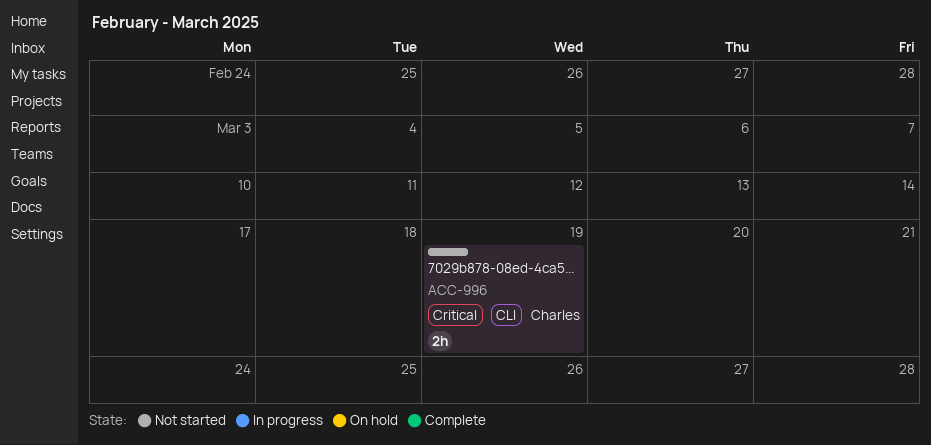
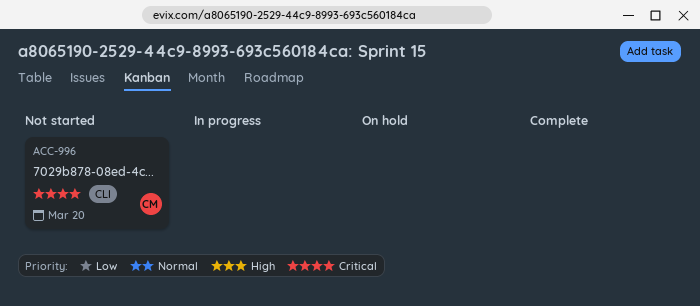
ACC-996, due: Mar 19 -> Mar 20

